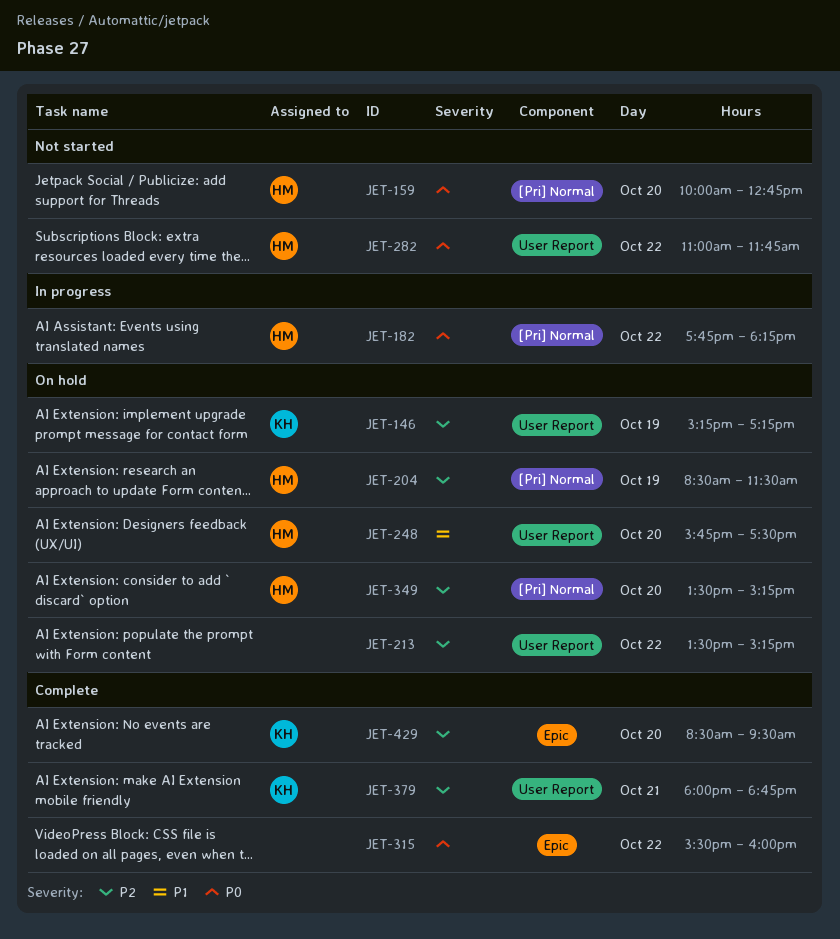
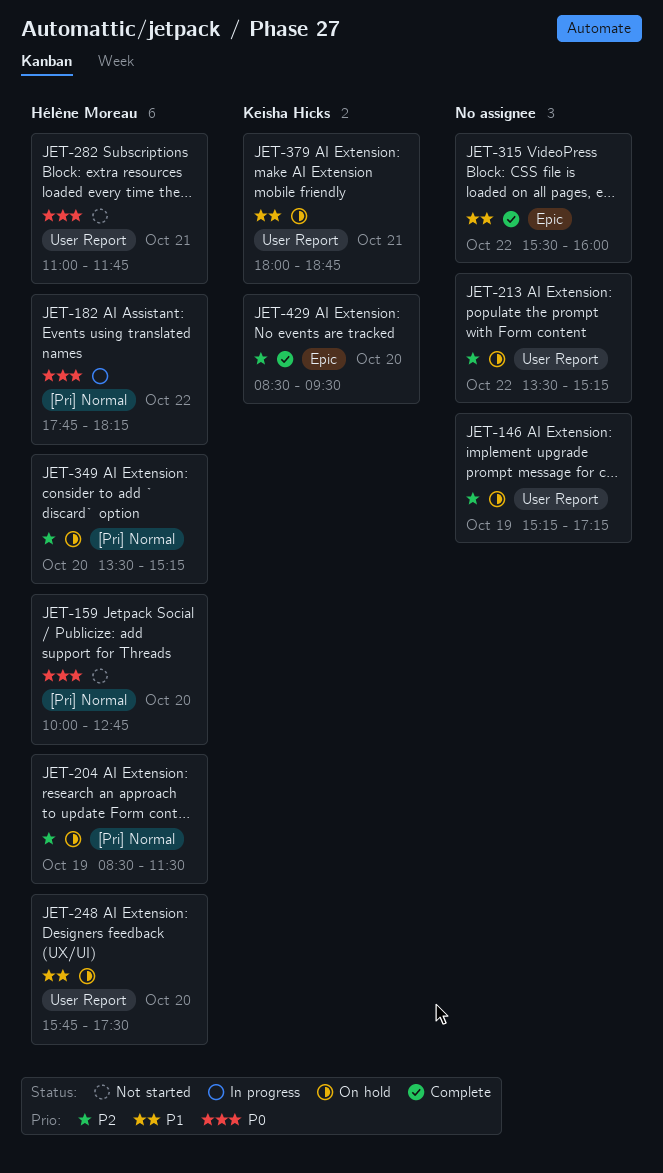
JET-146, owner: Keisha Hicks -> none
JET-282, day: Oct 22 -> Oct 21
JET-315, priority: P0 -> P1
JET-379, status: Complete -> On hold
JET-379, priority: P2 -> P1

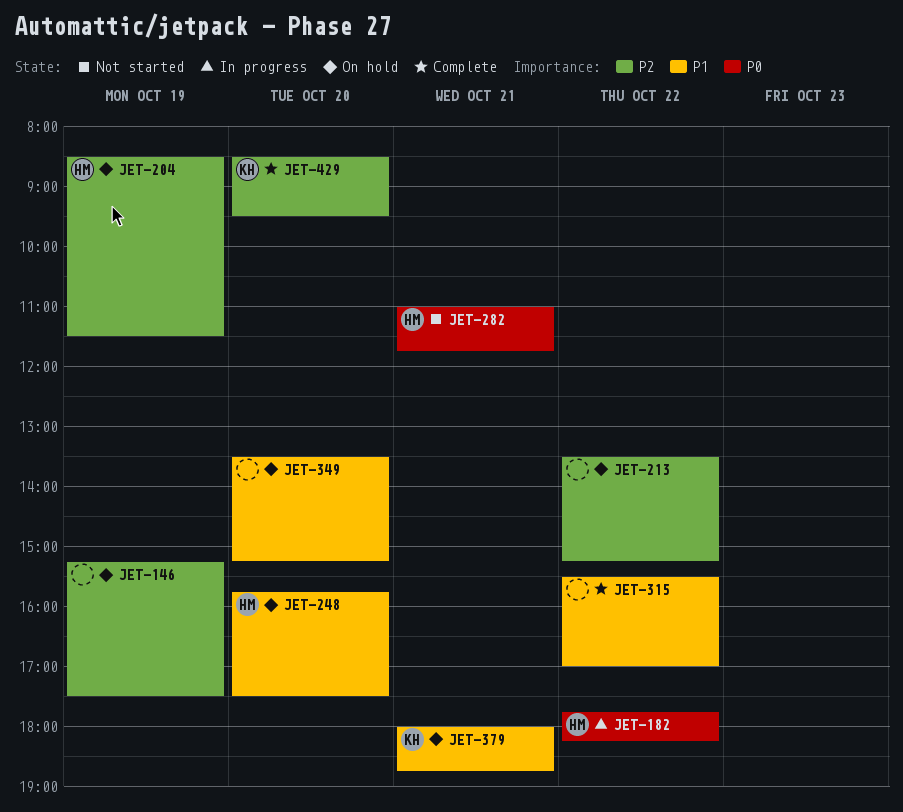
JET-146, ends: 17:15 -> 17:30
JET-159: present -> none
JET-315, ends: 16:00 -> 17:00
JET-349, owner: Hélène Moreau -> none
JET-349, priority: P2 -> P1

